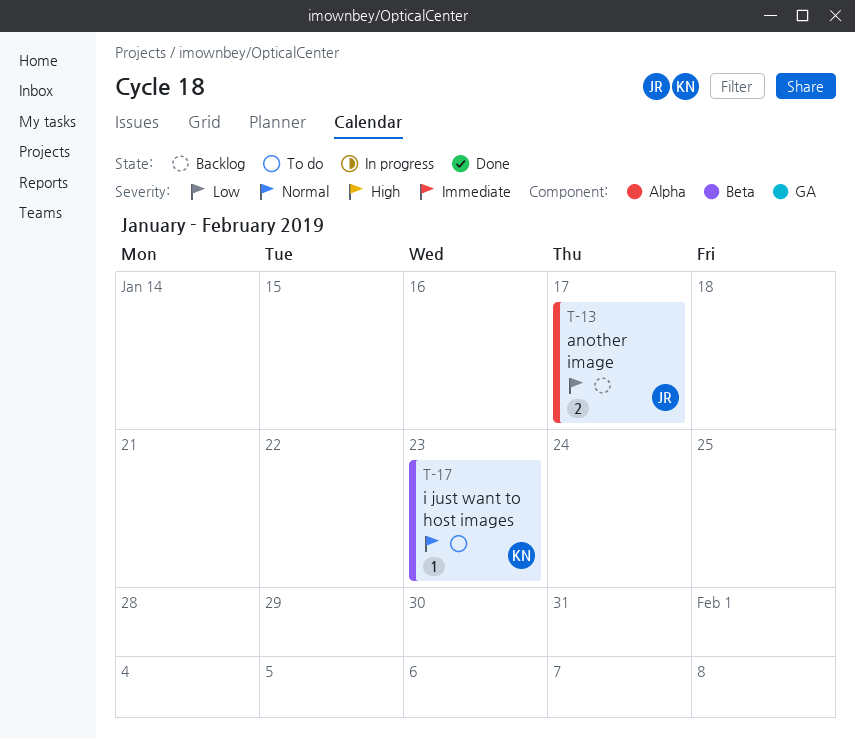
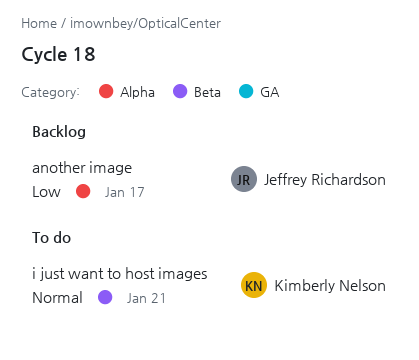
i just want to host images, due: Jan 23 -> Jan 21

